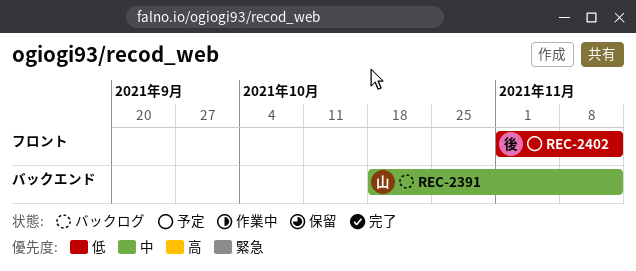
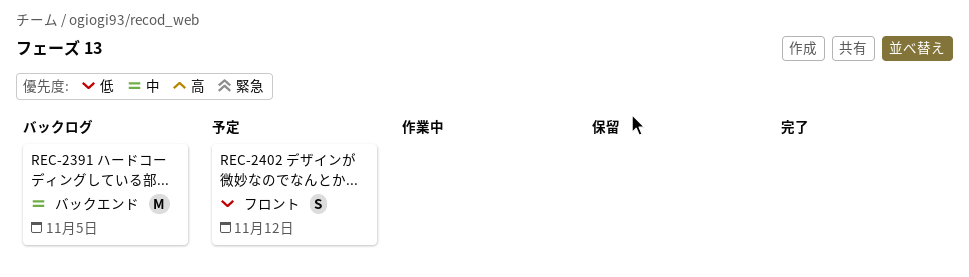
REC-2391, due: Nov 12 -> Nov 5

